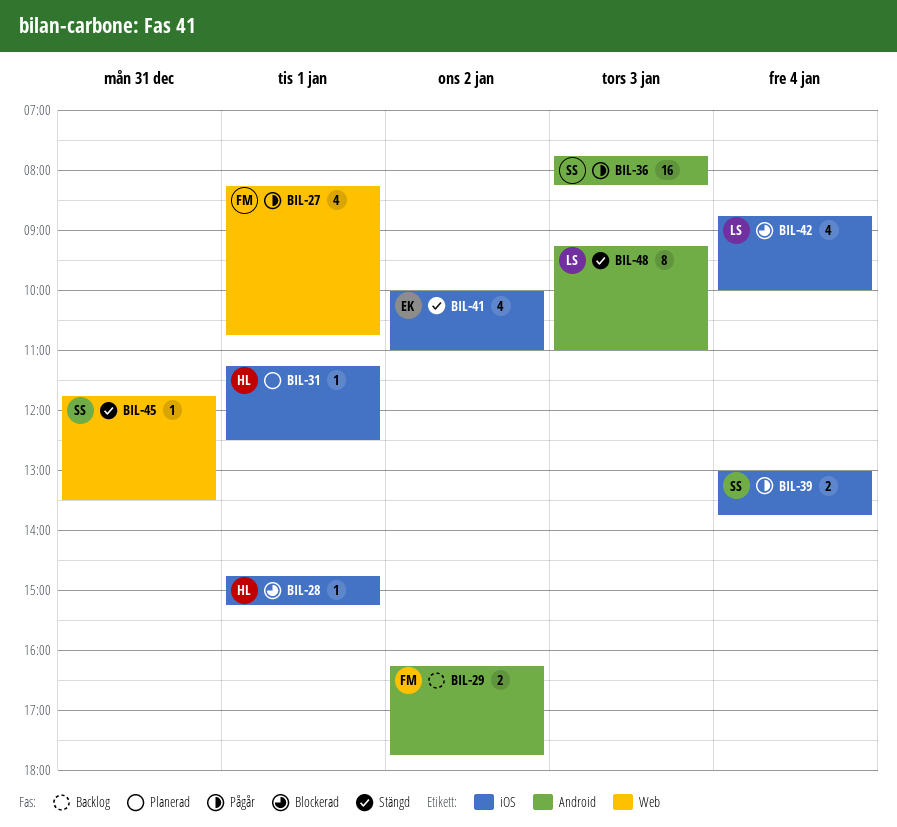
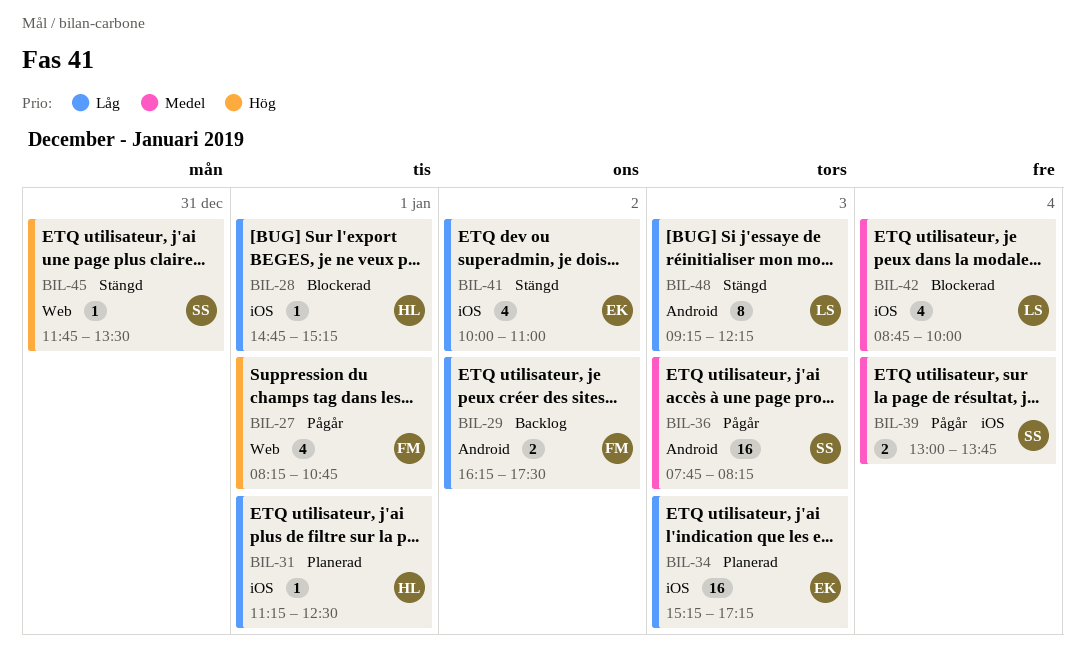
BIL-29, ends: 17:45 -> 17:30
BIL-34: none -> present
BIL-48, ends: 11:00 -> 12:15

